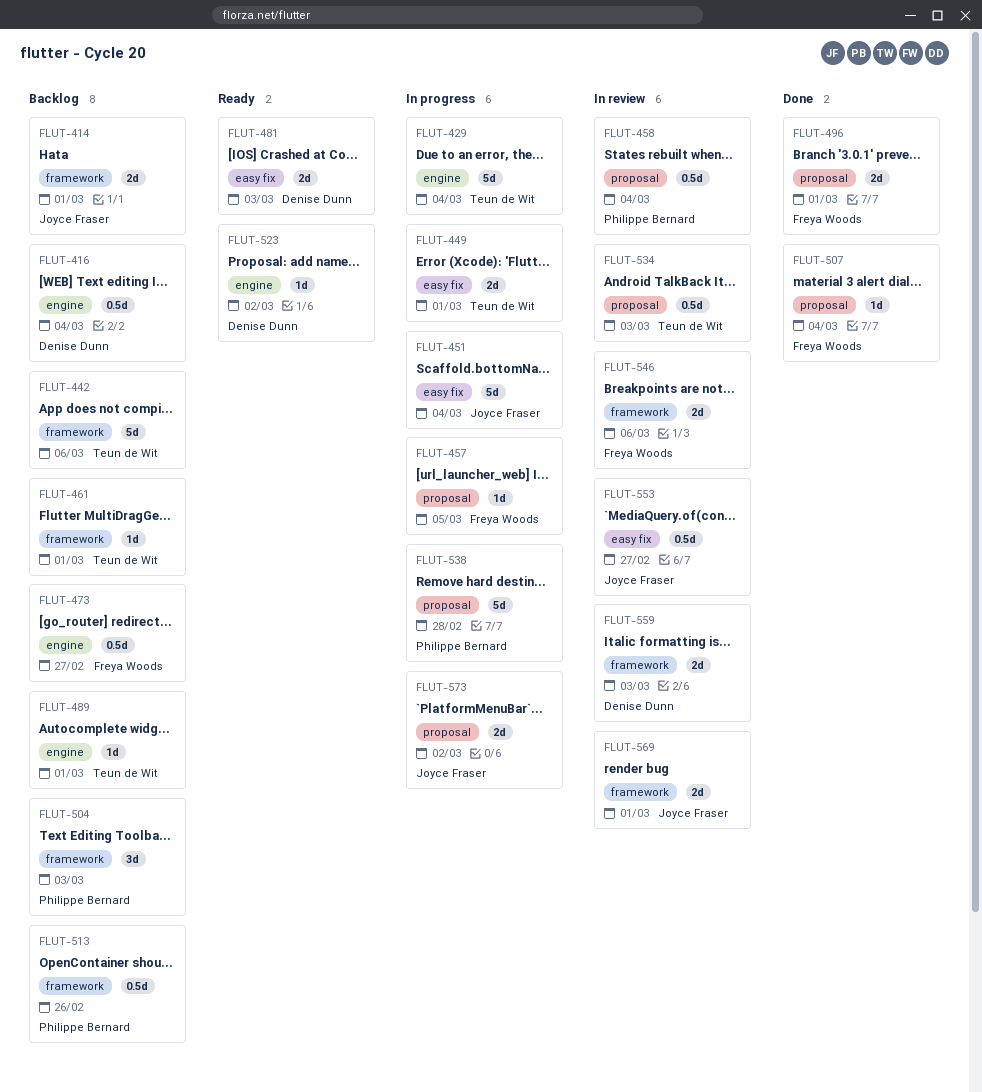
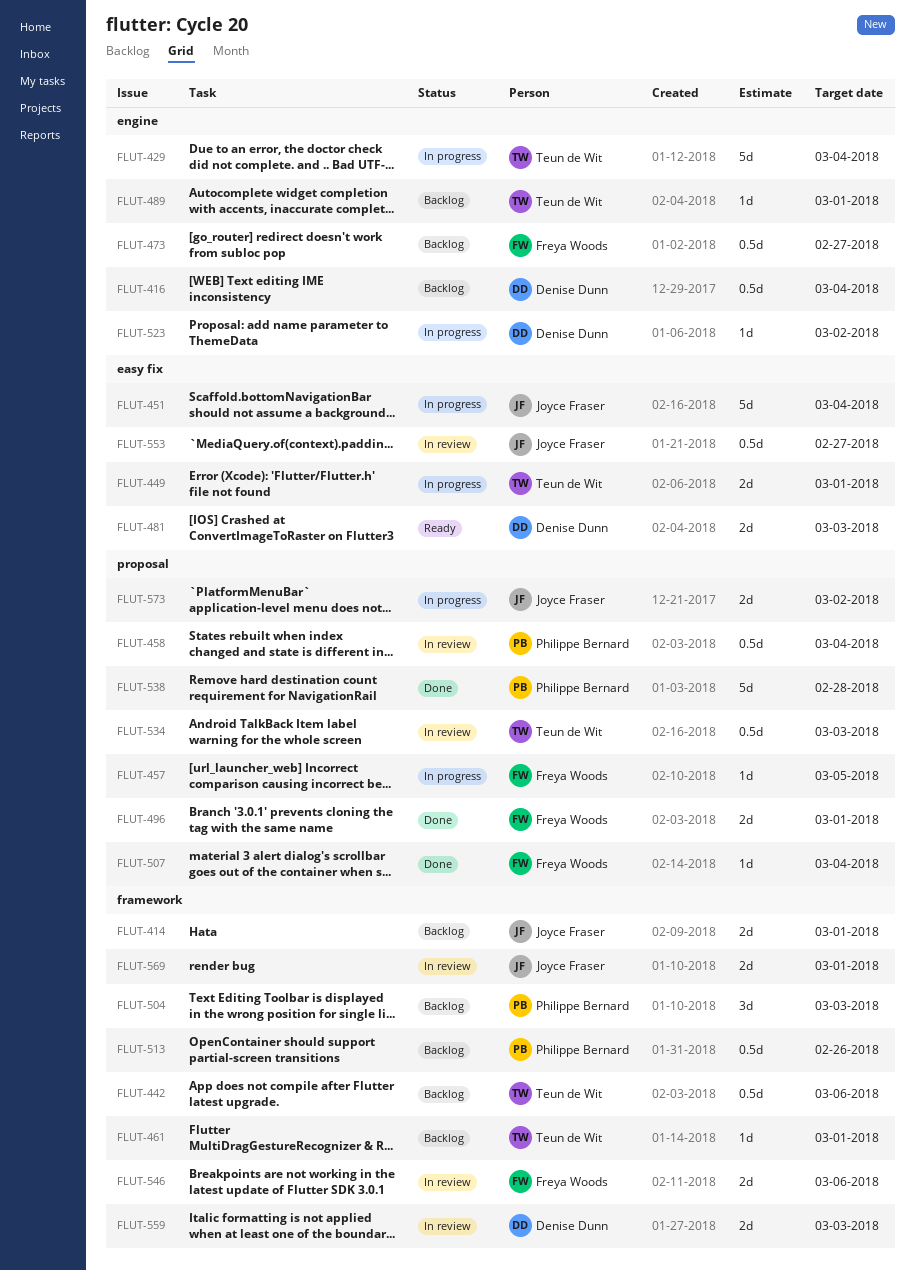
FLUT-442, estimate: 5d -> 0.5d
FLUT-523, status: Ready -> In progress
FLUT-538, status: In progress -> Done

